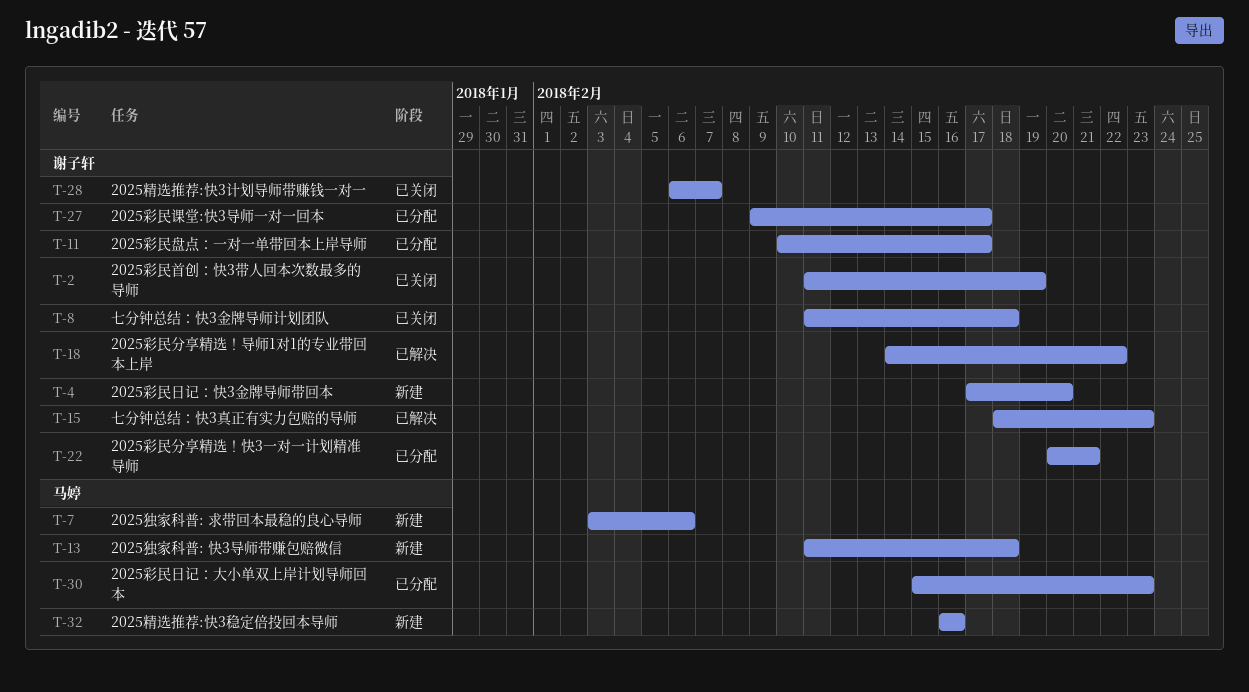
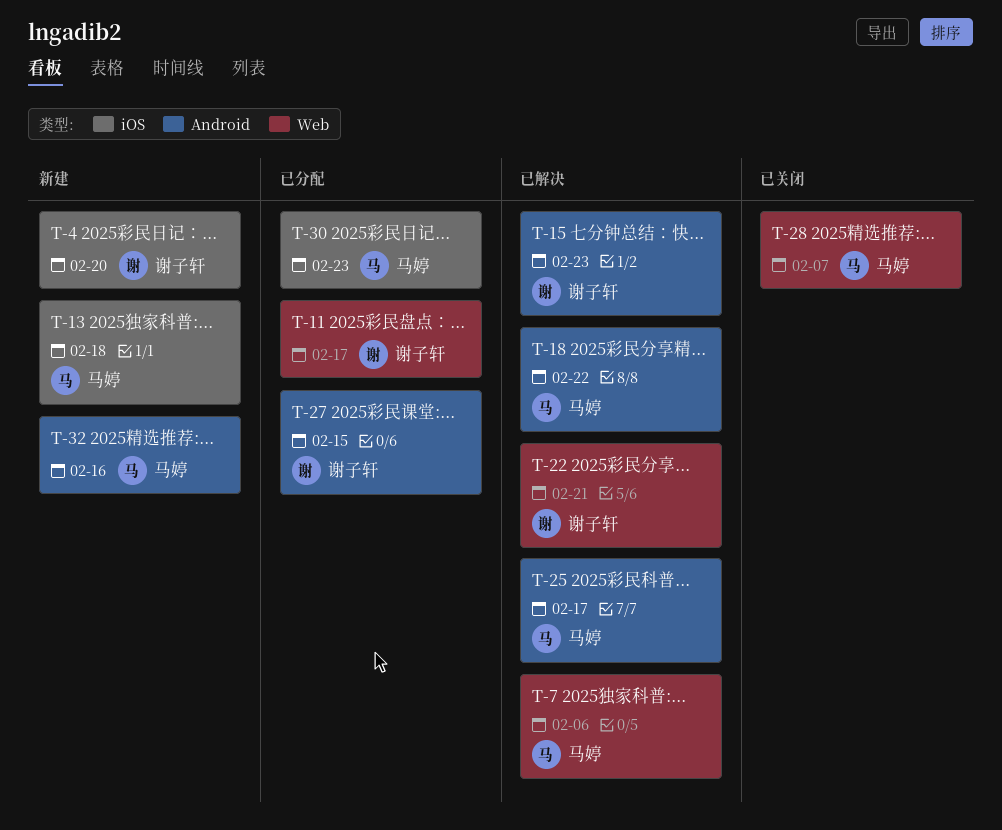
T-2: present -> none
T-7, status: 新建 -> 已解决
T-8: present -> none
T-18, owner: 谢子轩 -> 马婷
T-22, status: 已分配 -> 已解决
T-25: none -> present
T-27, due: Feb 17 -> Feb 15
T-28, owner: 谢子轩 -> 马婷

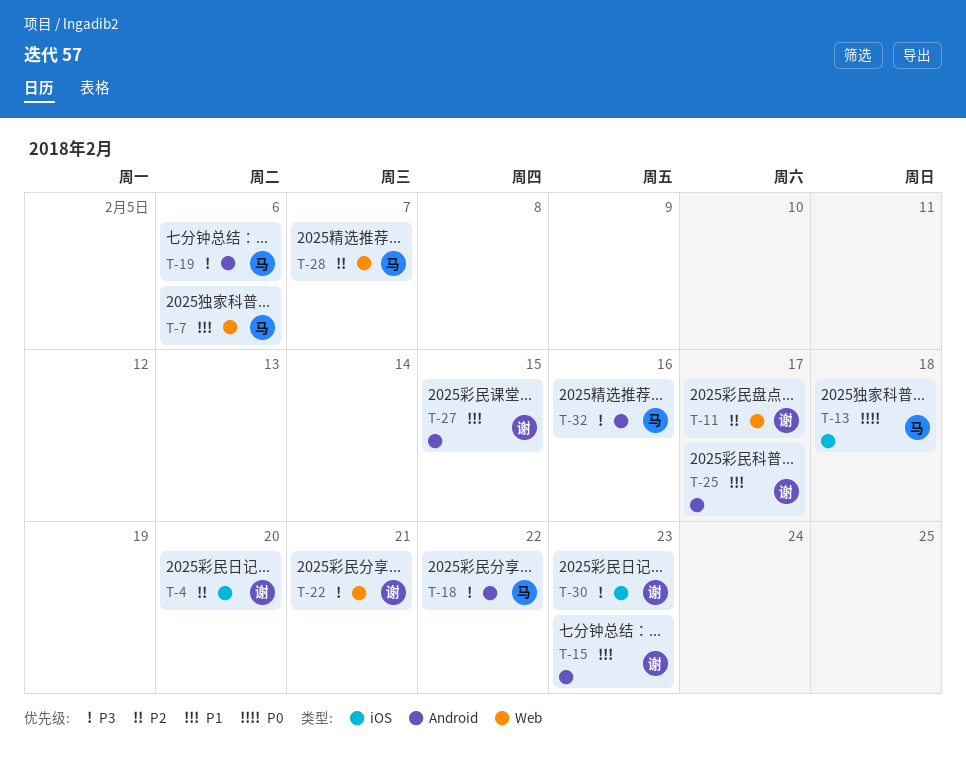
T-19: none -> present
T-25, owner: 马婷 -> 谢子轩
T-30, owner: 马婷 -> 谢子轩

